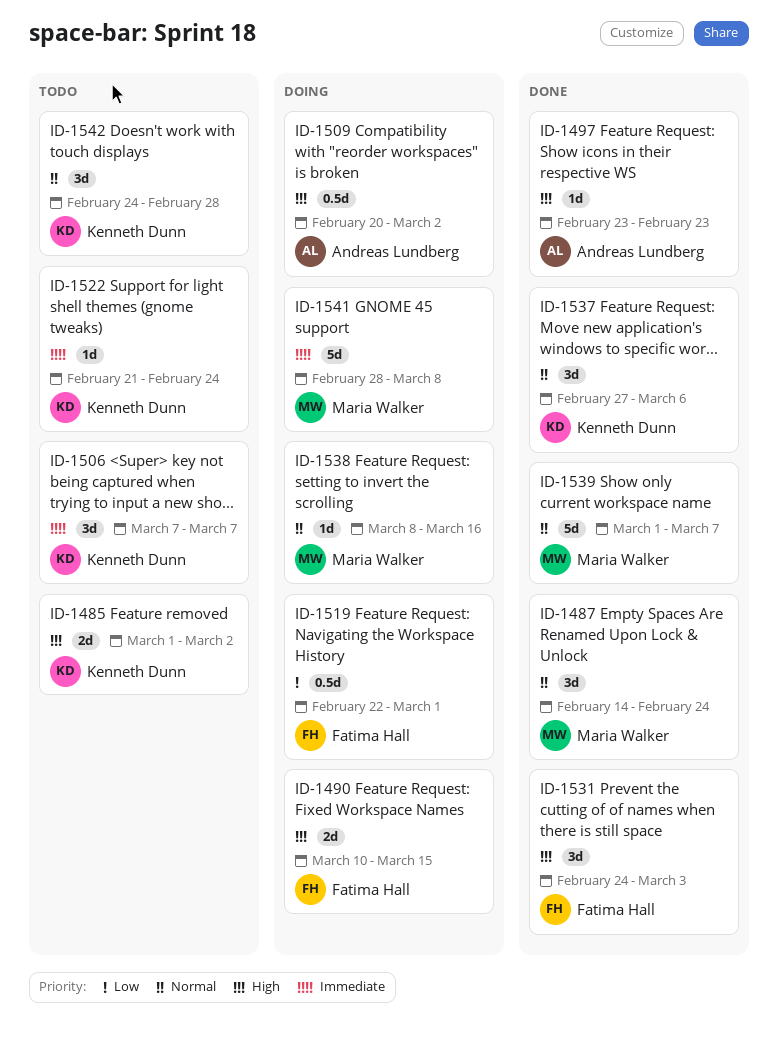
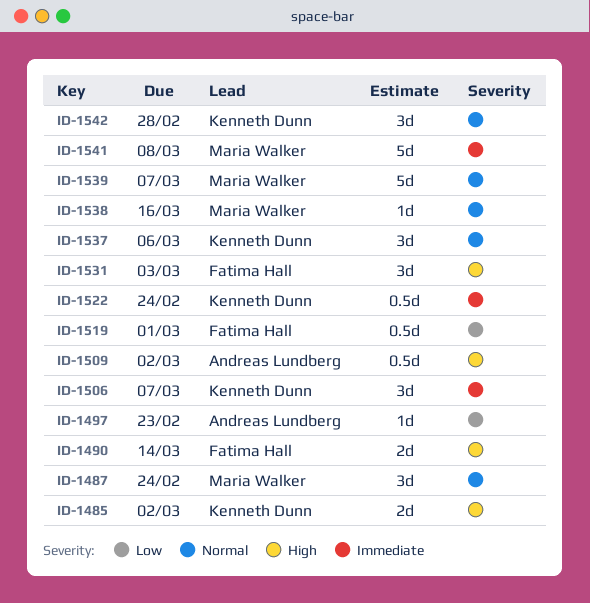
ID-1490, due: Mar 15 -> Mar 14
ID-1497, priority: High -> Low
ID-1522, estimate: 1d -> 0.5d

